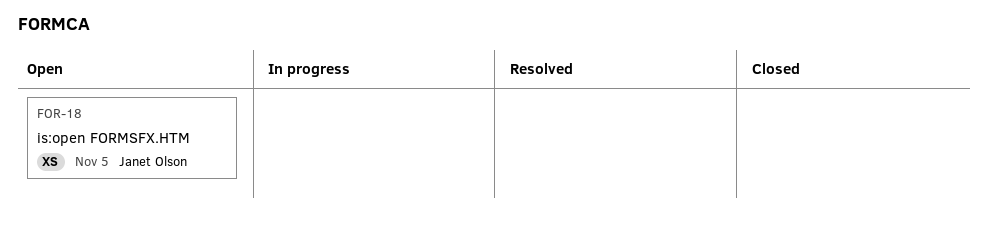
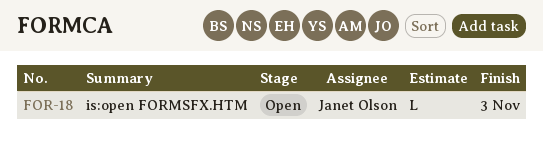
FOR-18, estimate: XS -> L
FOR-18, due: Nov 5 -> Nov 3

